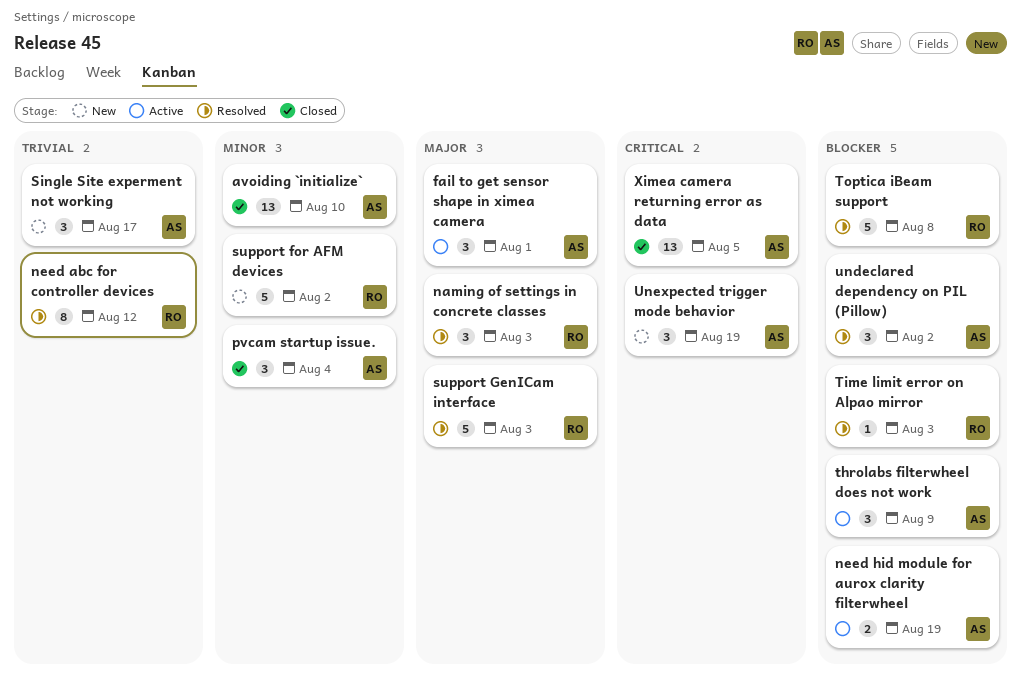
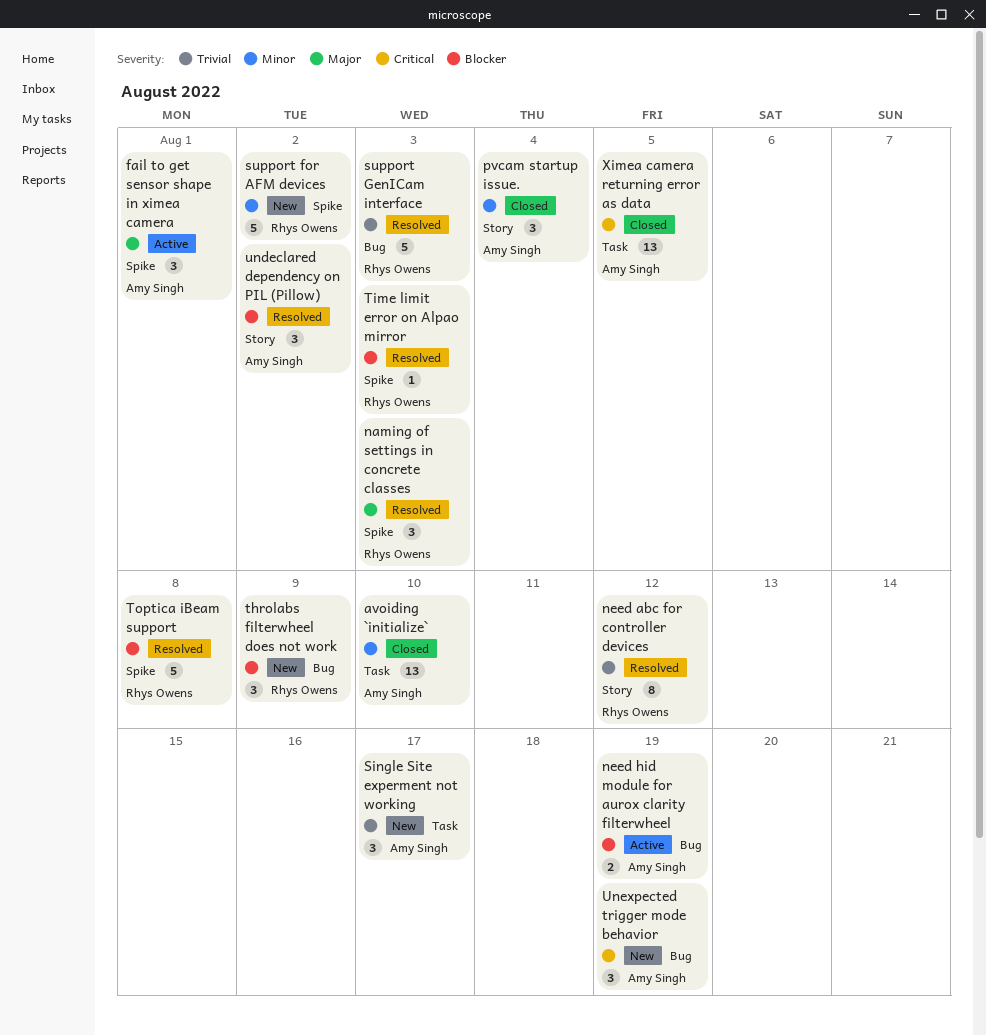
support GenICam interface, priority: Major -> Trivial
throlabs filterwheel does not work, status: Active -> New
throlabs filterwheel does not work, owner: Amy Singh -> Rhys Owens

